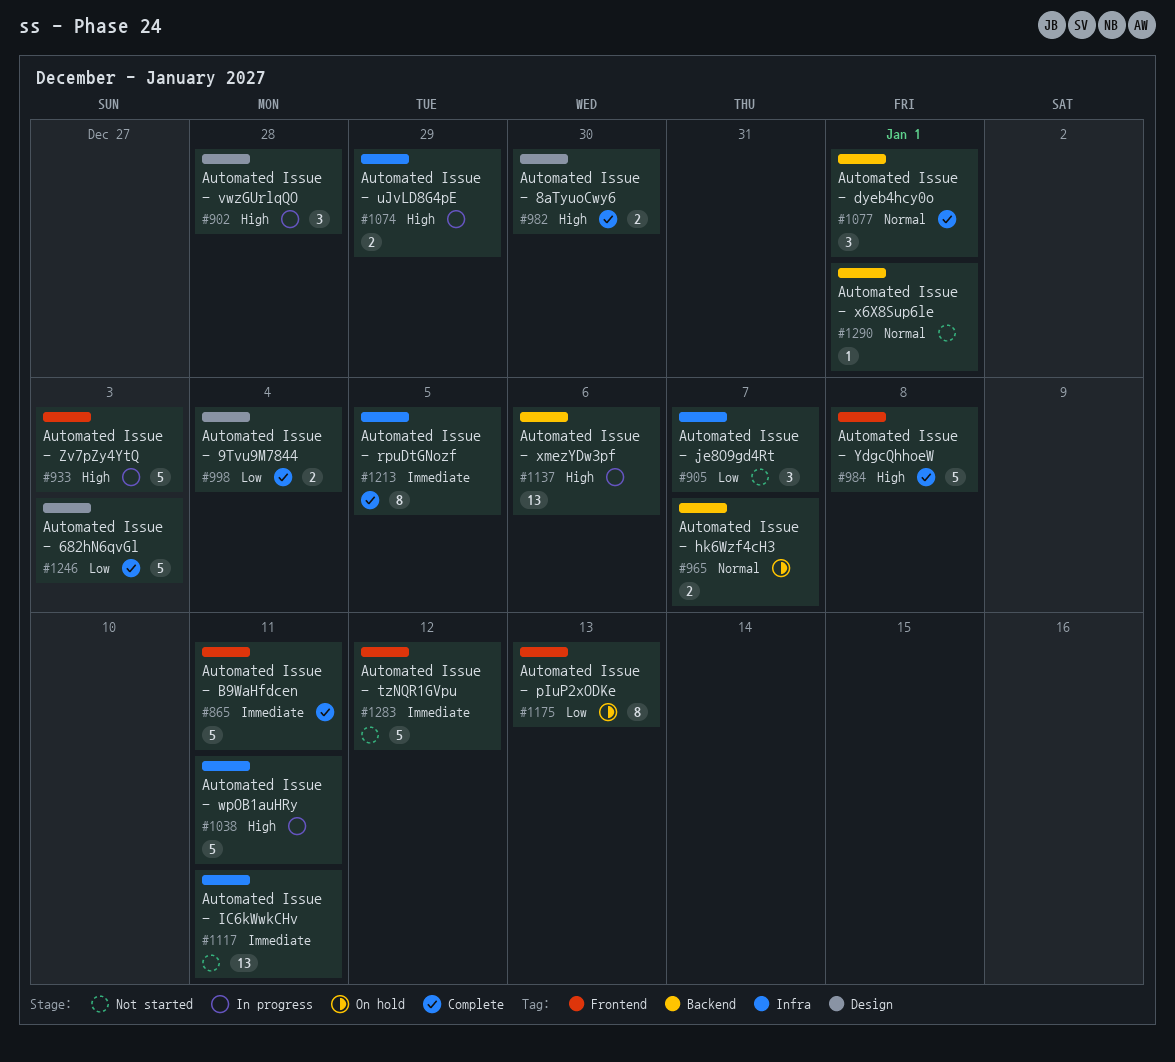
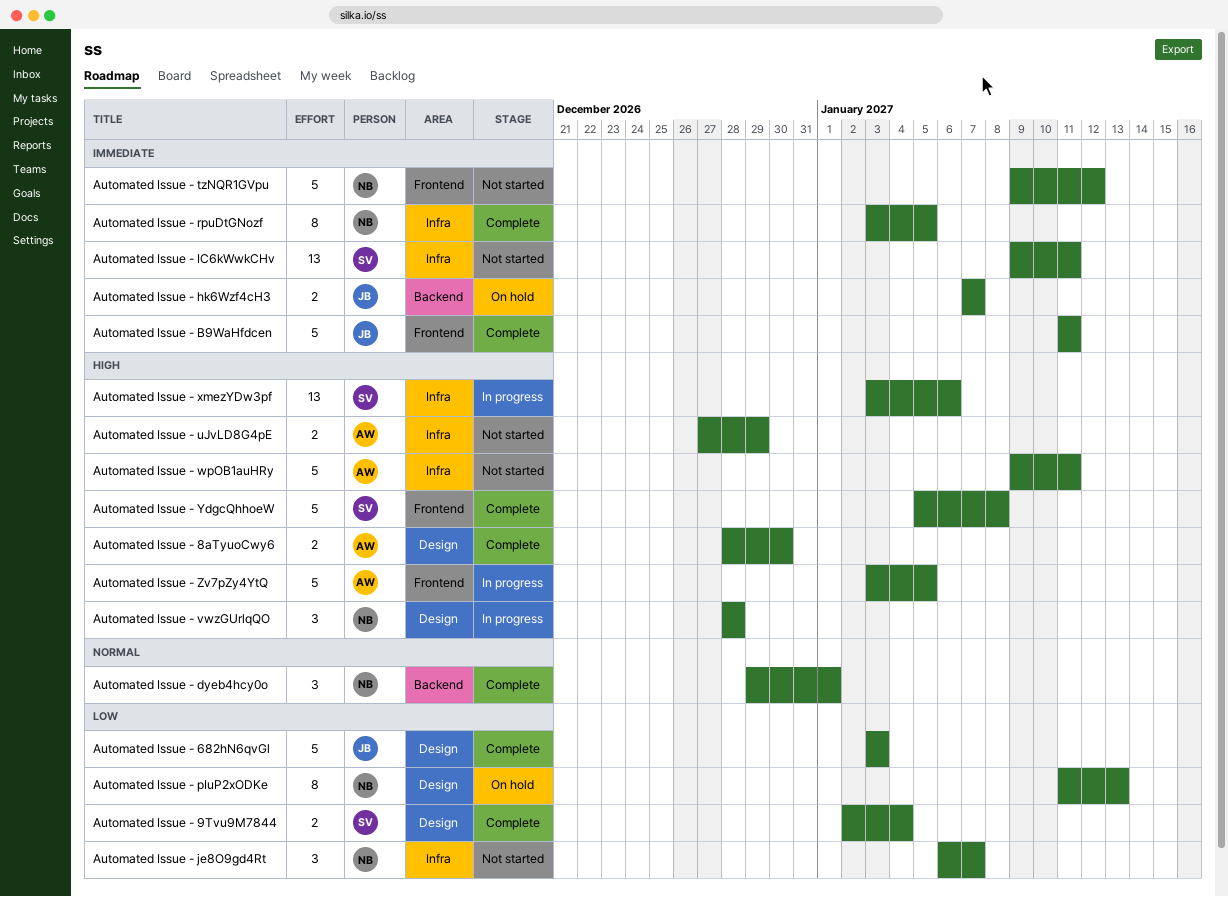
Automated Issue - hk6Wzf4cH3, priority: Normal -> Immediate
Automated Issue - pIuP2xODKe, label: Frontend -> Design
Automated Issue - uJvLD8G4pE, status: In progress -> Not started
Automated Issue - wpOB1auHRy, status: In progress -> Not started
Automated Issue - x6X8Sup6le: present -> none
Automated Issue - xmezYDw3pf, label: Backend -> Infra
Automated Issue - Zv7pZy4YtQ, due: Jan 3 -> Jan 5

